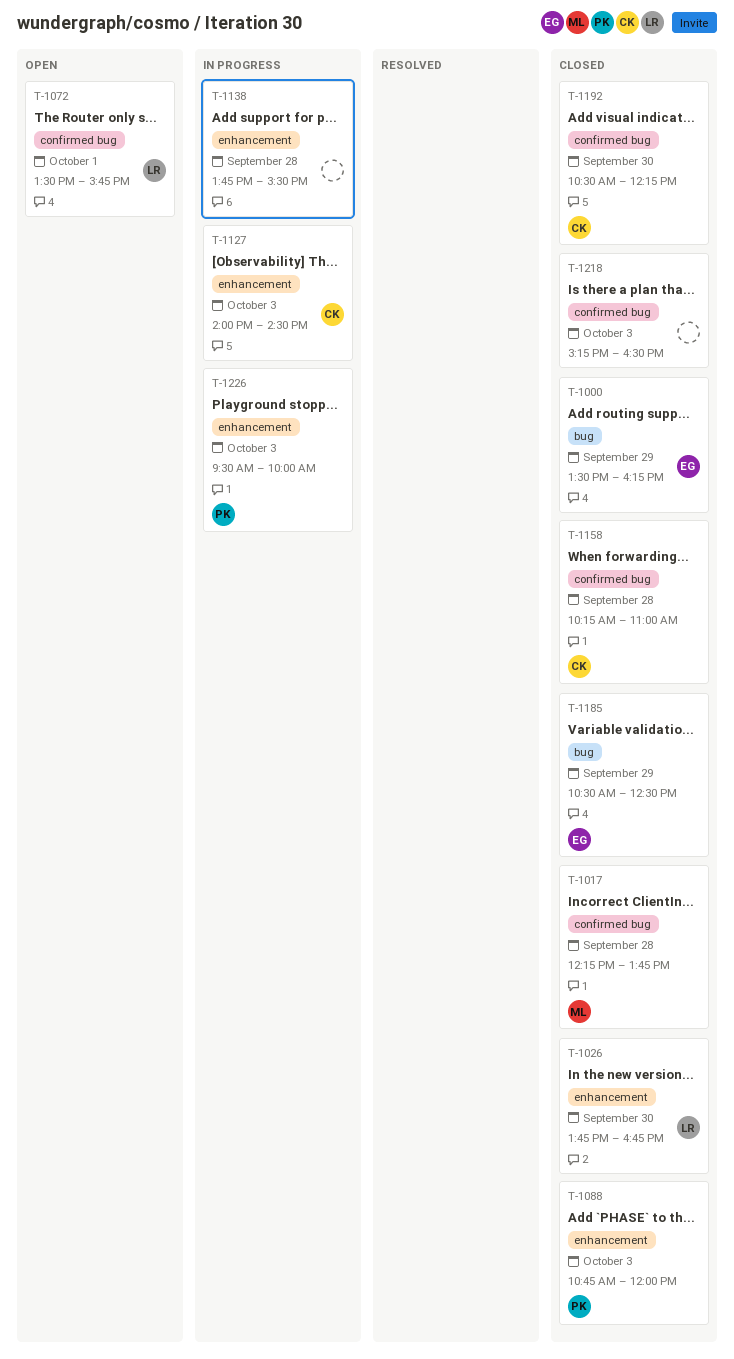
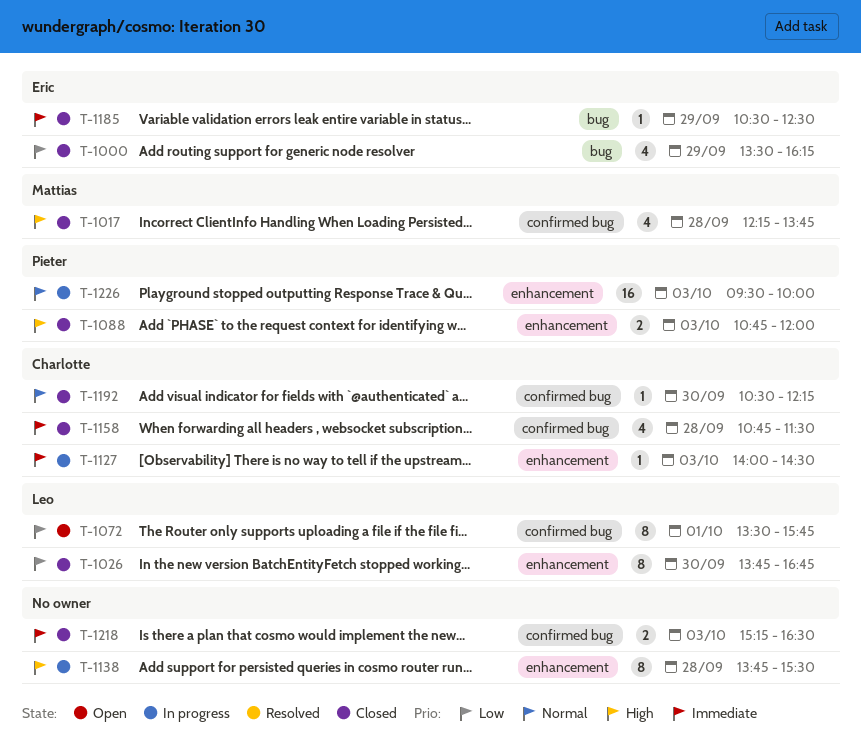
T-1158, begins: 10:15 -> 10:45
T-1158, ends: 11:00 -> 11:30

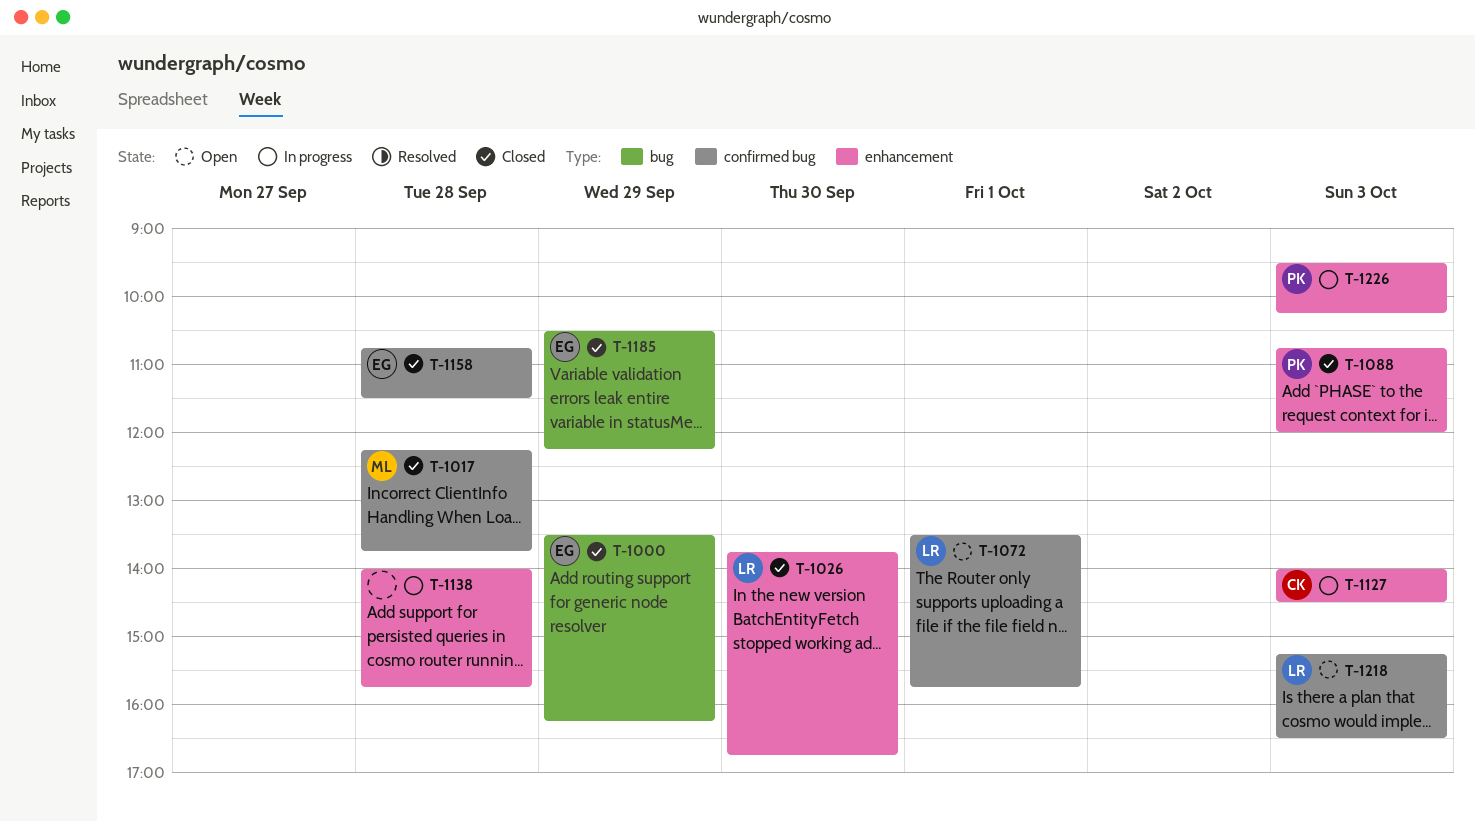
T-1138, begins: 13:45 -> 14:00
T-1138, ends: 15:30 -> 15:45
T-1158, owner: Charlotte -> Eric
T-1185, ends: 12:30 -> 12:15
T-1192: present -> none
T-1218, status: Closed -> Open
T-1218, owner: none -> Leo
T-1226, ends: 10:00 -> 10:15

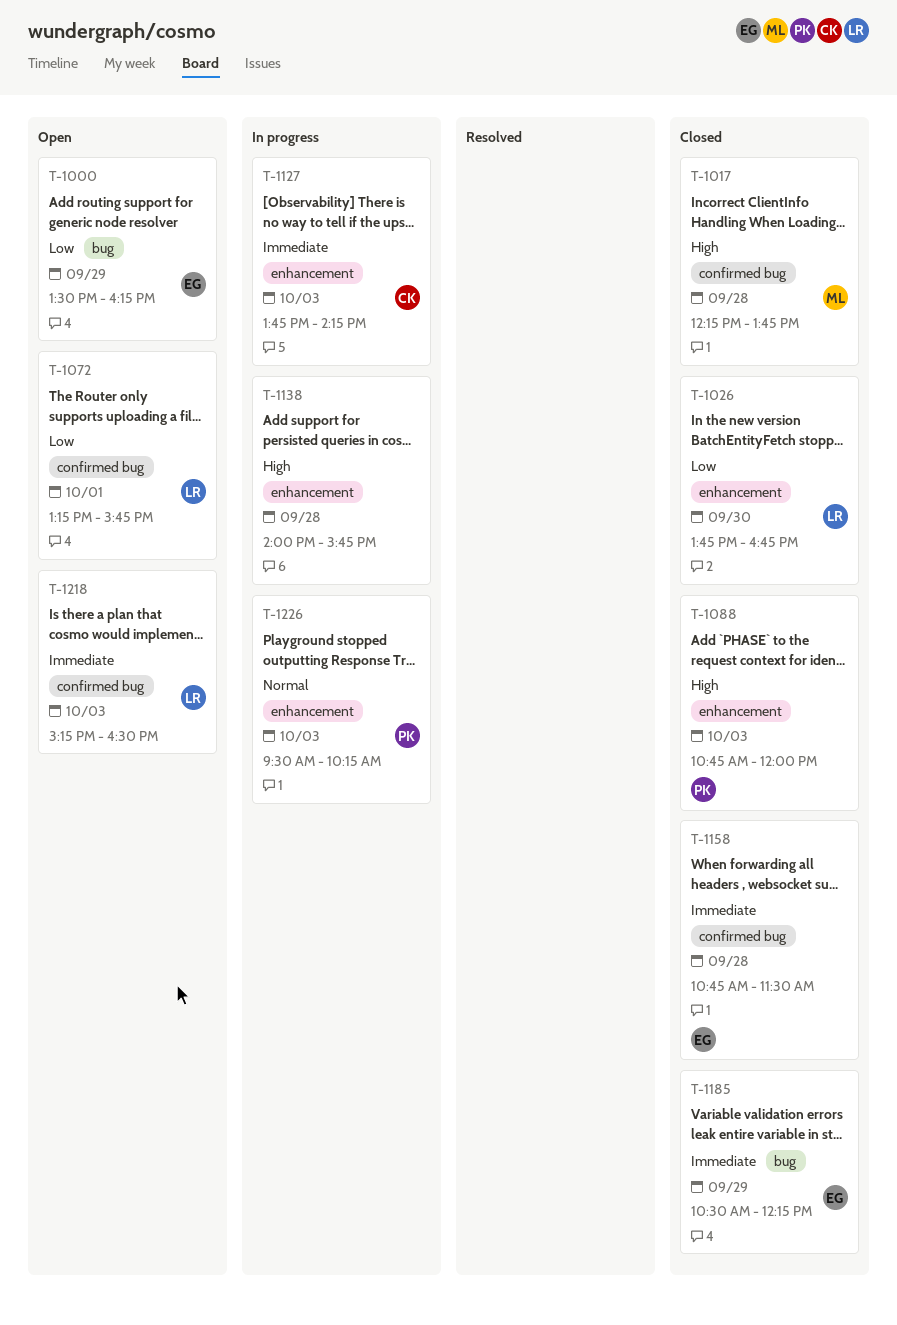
T-1000, status: Closed -> Open
T-1072, begins: 13:30 -> 13:15
T-1127, begins: 14:00 -> 13:45
T-1127, ends: 14:30 -> 14:15

